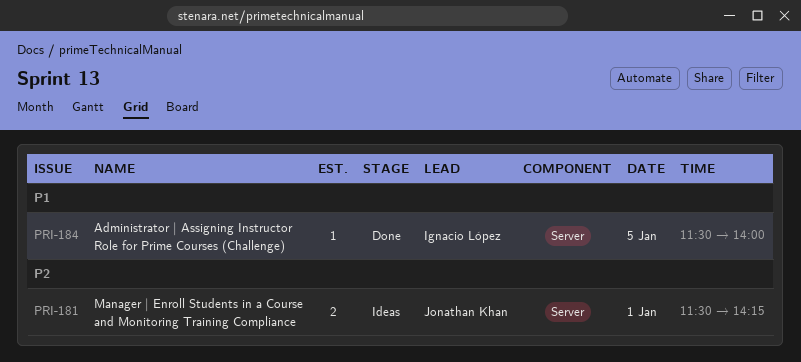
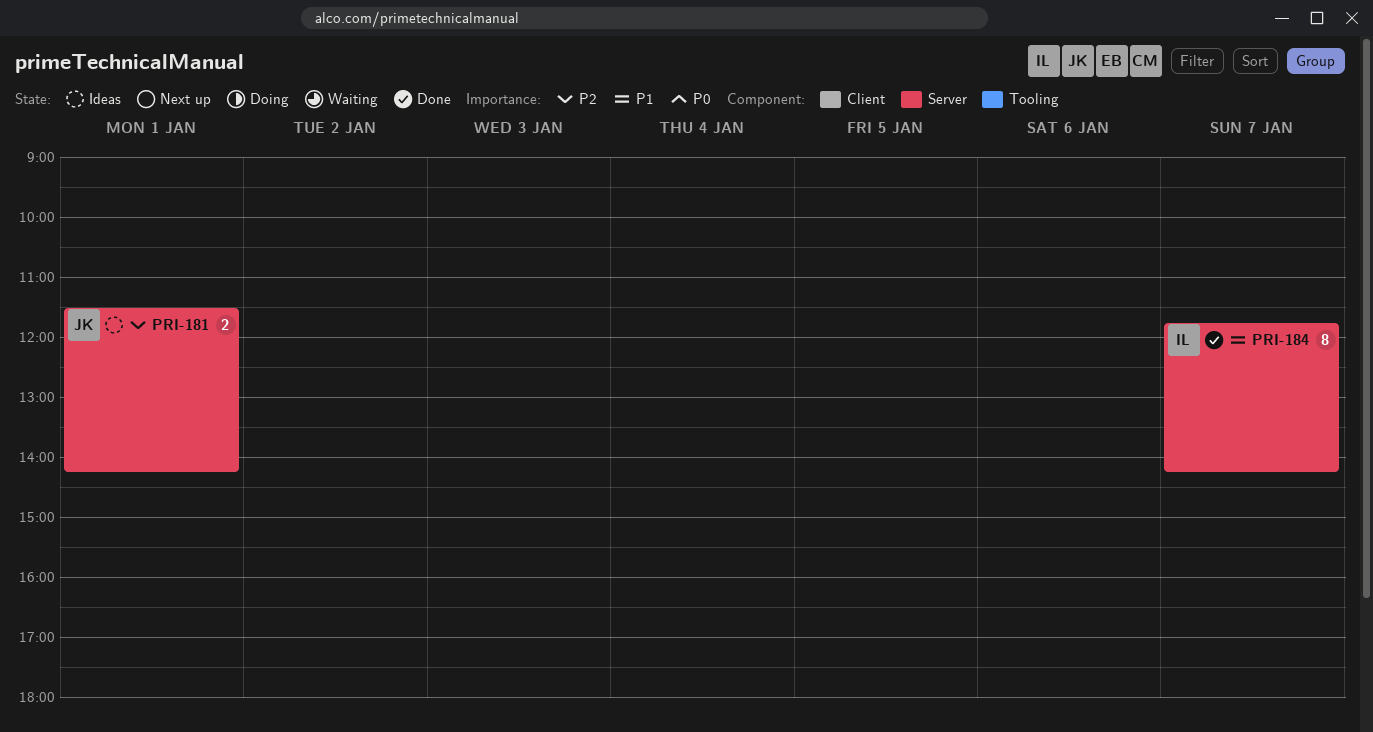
PRI-184, estimate: 1 -> 8
PRI-184, day: Jan 5 -> Jan 7
PRI-184, begins: 11:30 -> 11:45
PRI-184, ends: 14:00 -> 14:15

